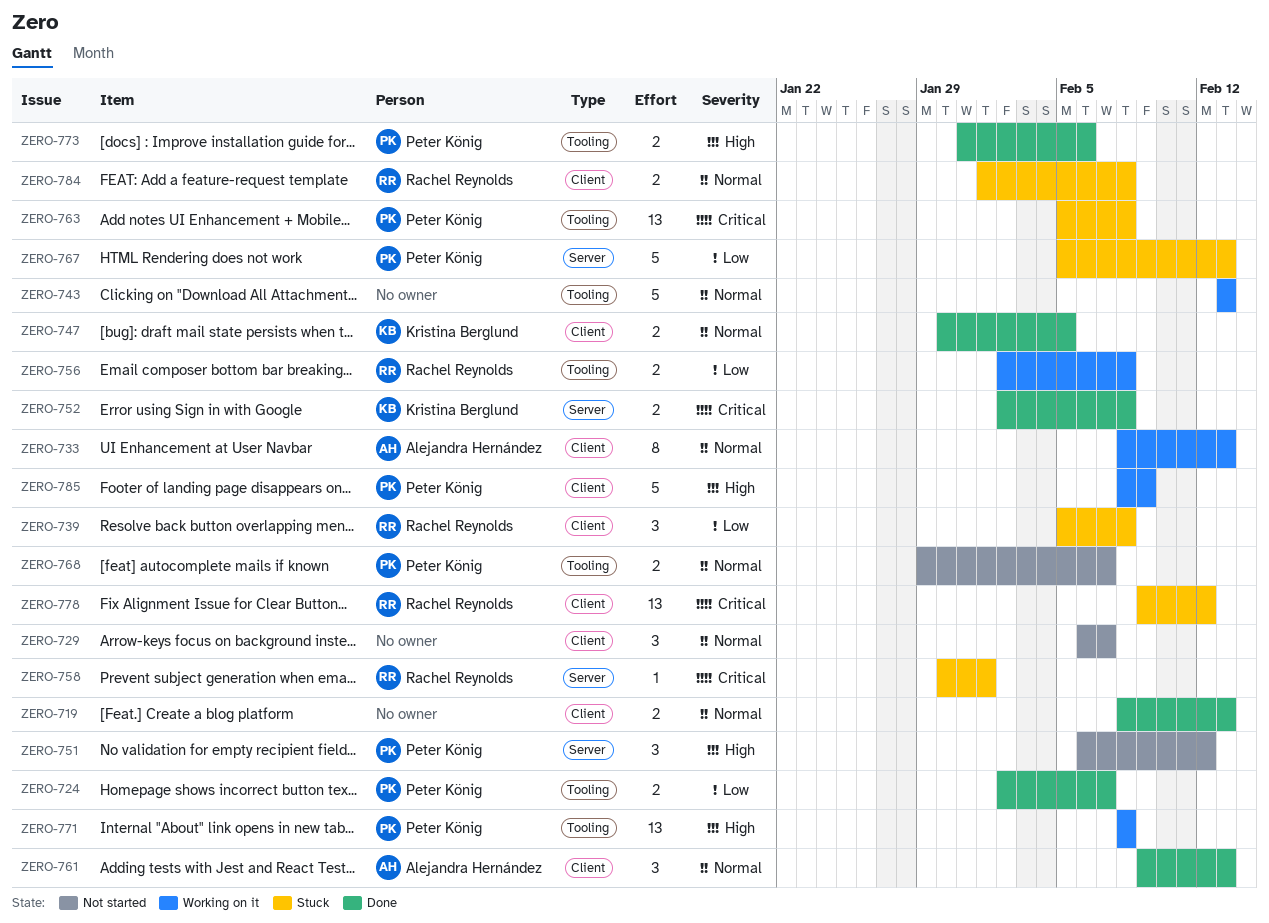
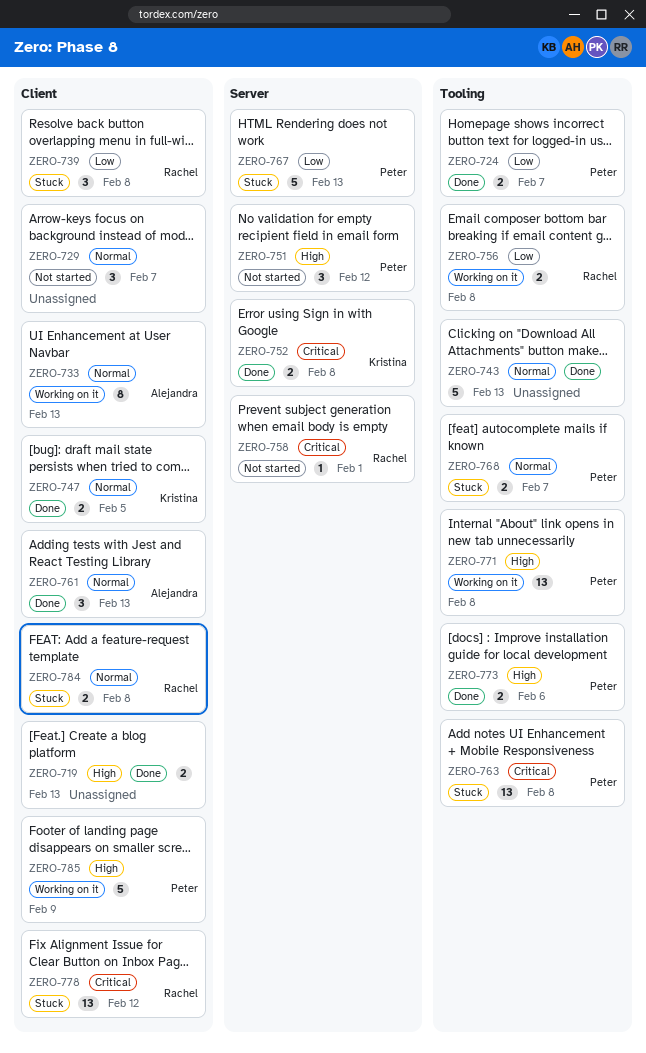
ZERO-719, priority: Normal -> High
ZERO-743, status: Working on it -> Done
ZERO-758, status: Stuck -> Not started
ZERO-768, status: Not started -> Stuck

